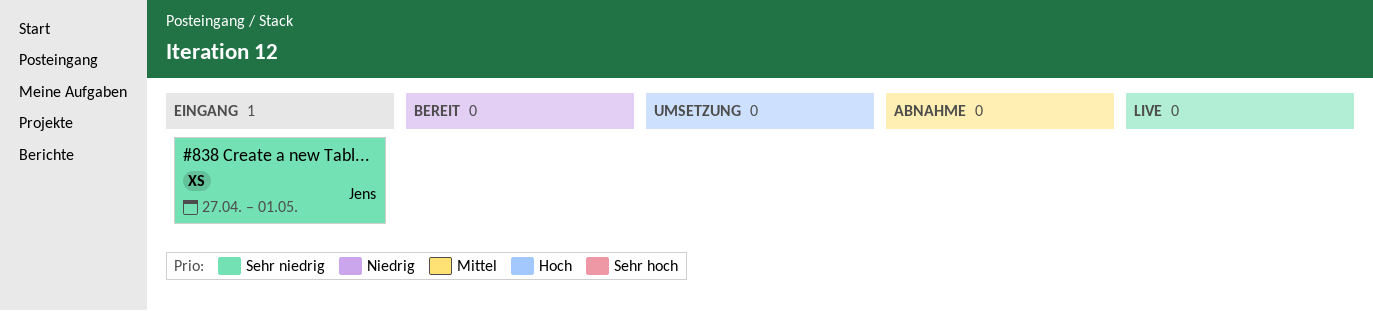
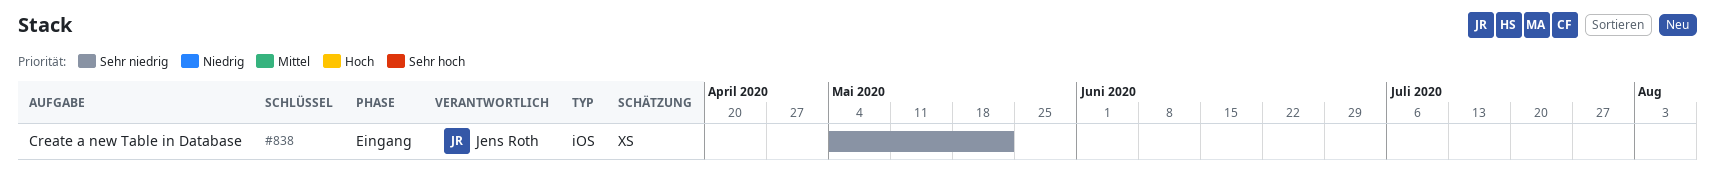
#838, start: Apr 27 -> May 4
#838, due: May 1 -> May 22

